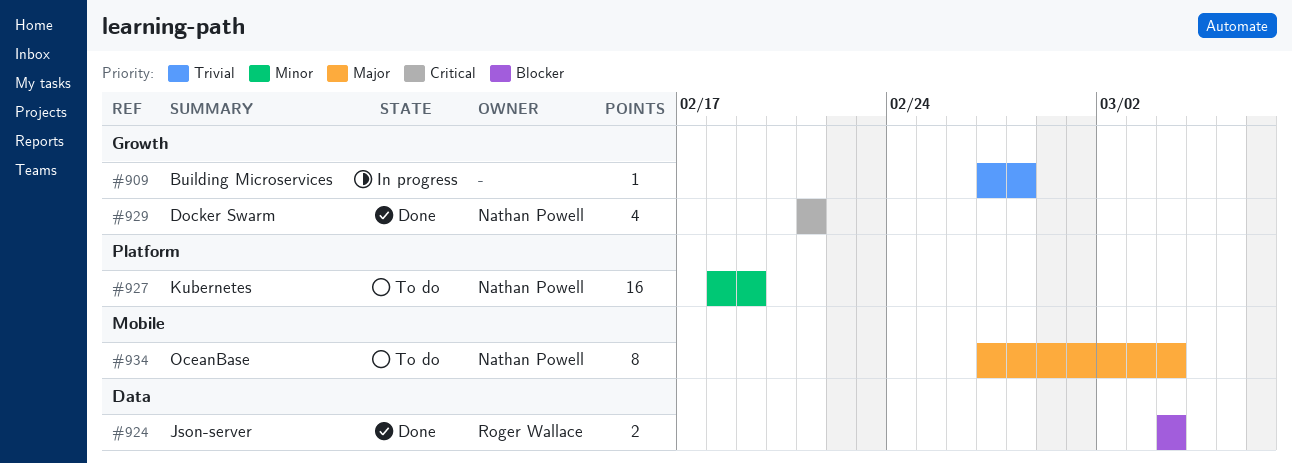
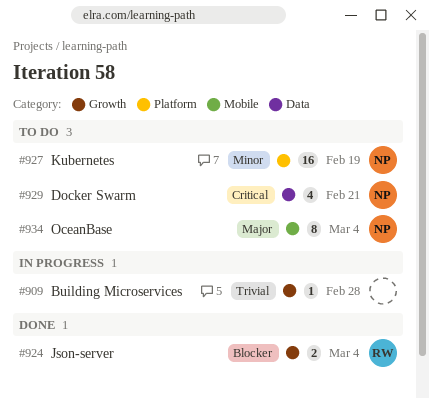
#924, label: Data -> Growth
#929, status: Done -> To do
#929, label: Growth -> Data

